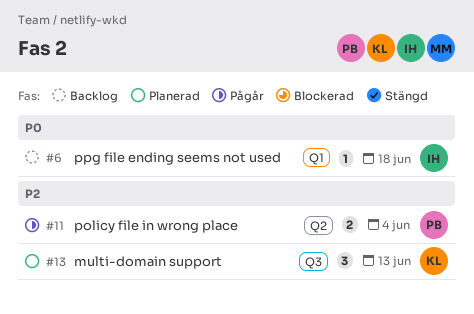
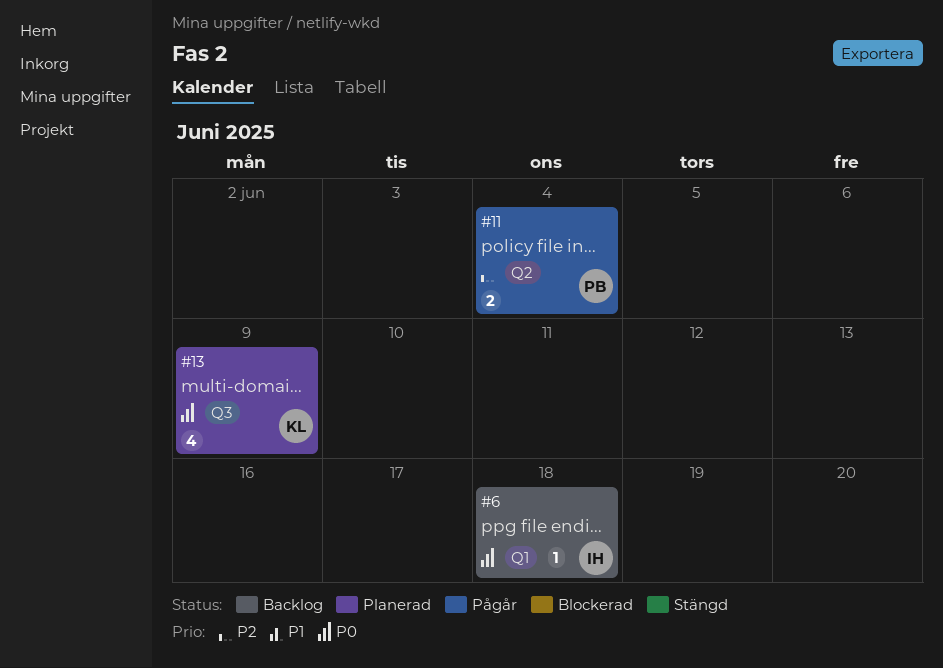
#13, priority: P2 -> P0
#13, estimate: 3 -> 4
#13, due: Jun 13 -> Jun 9

